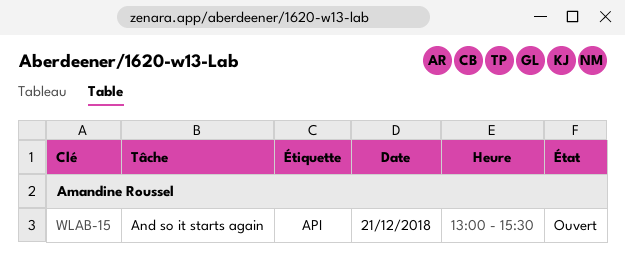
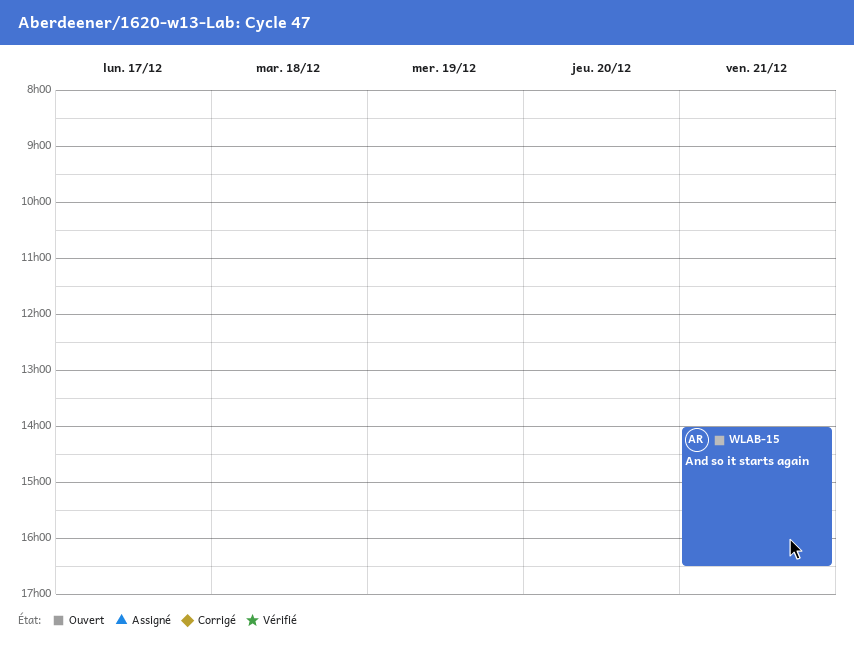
WLAB-15, begins: 13:00 -> 14:00
WLAB-15, ends: 15:30 -> 16:30

